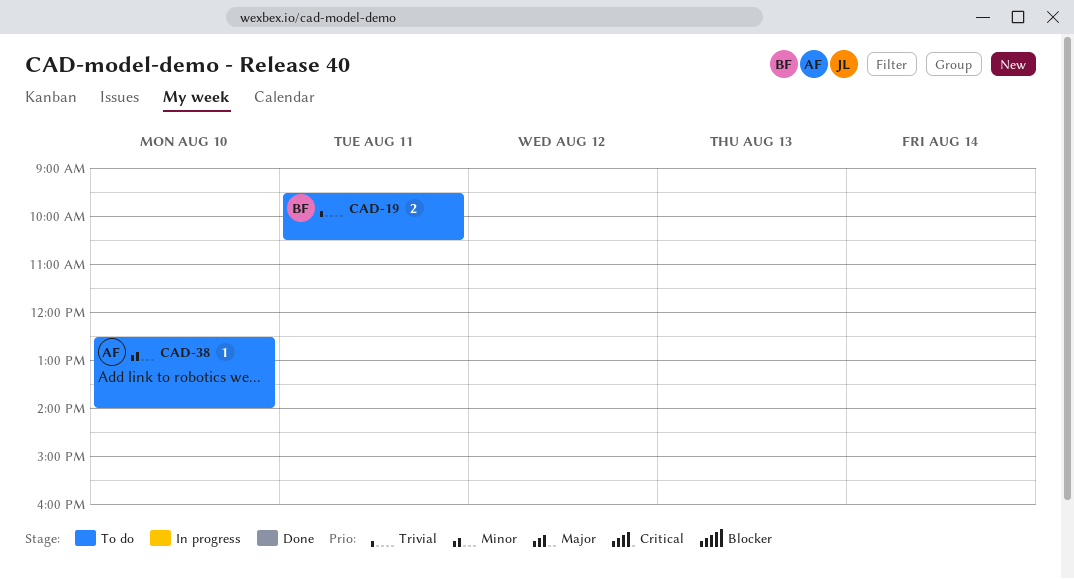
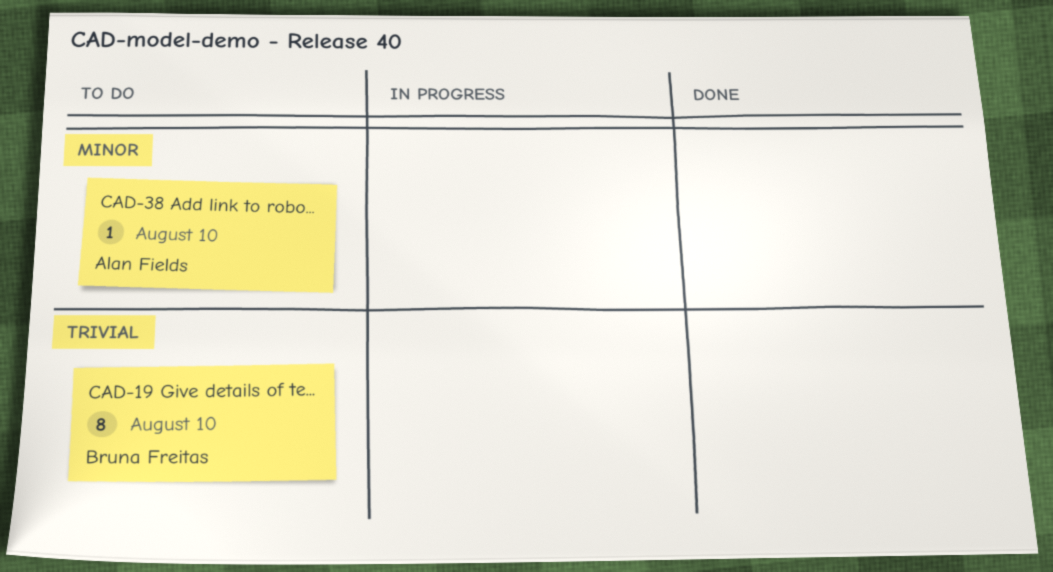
CAD-19, estimate: 2 -> 8
CAD-19, day: Aug 11 -> Aug 10

